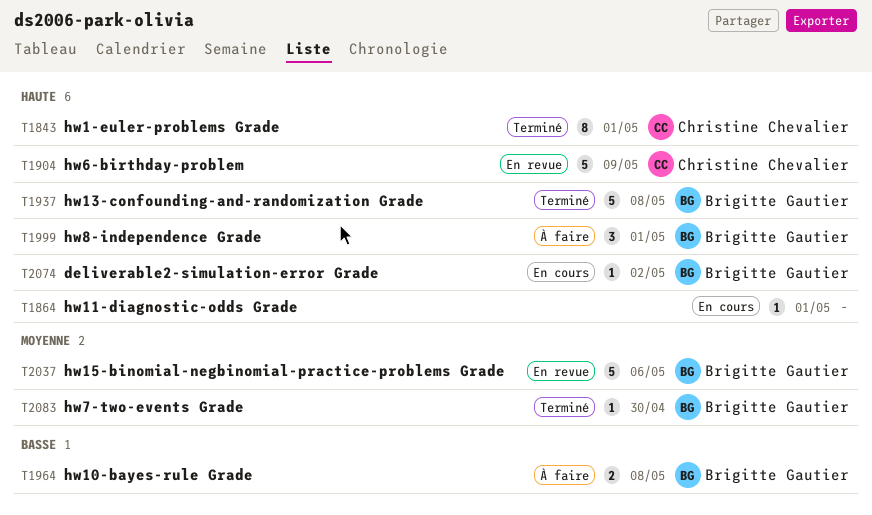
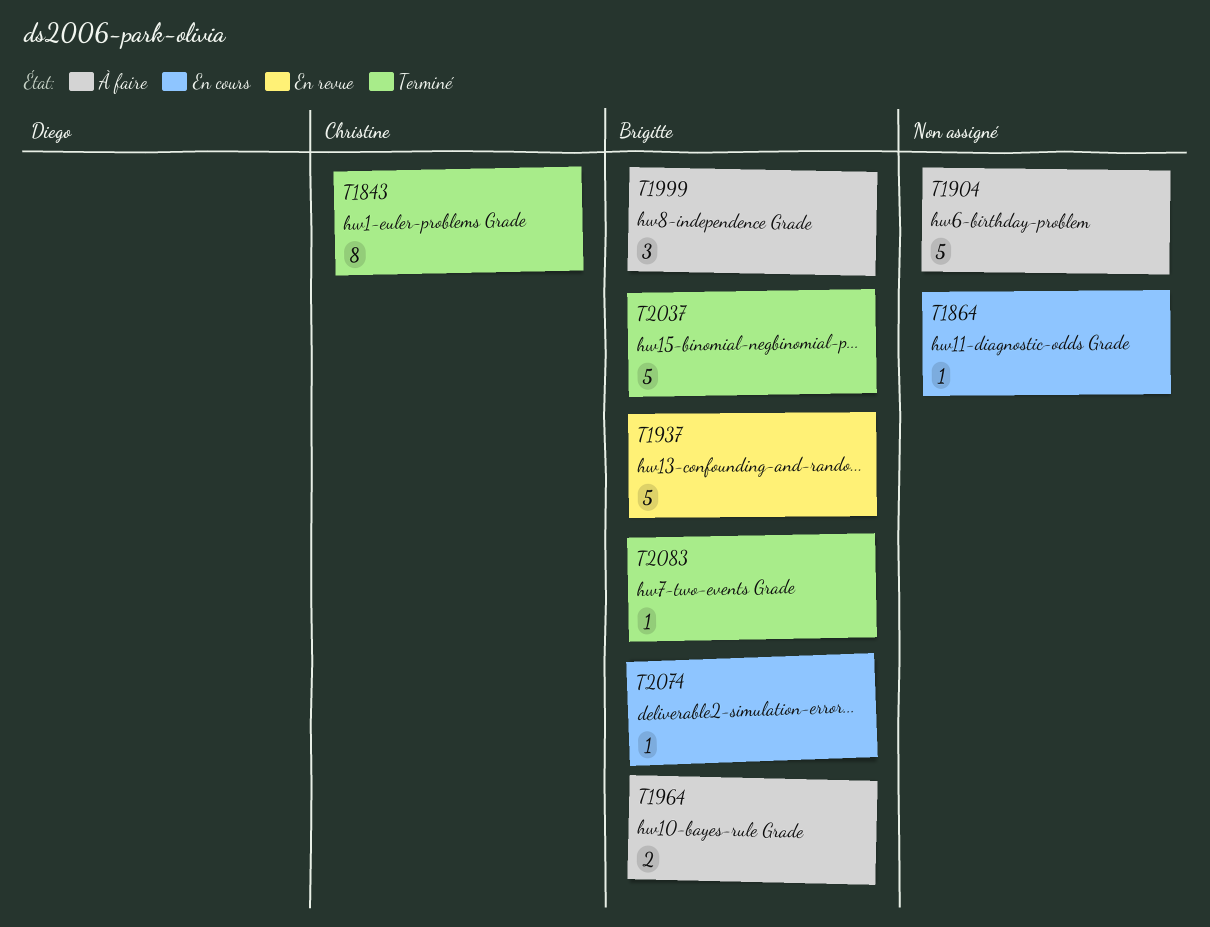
T1904, status: En revue -> À faire
T1904, owner: Christine Chevalier -> none
T1937, status: Terminé -> En revue
T2037, status: En revue -> Terminé

